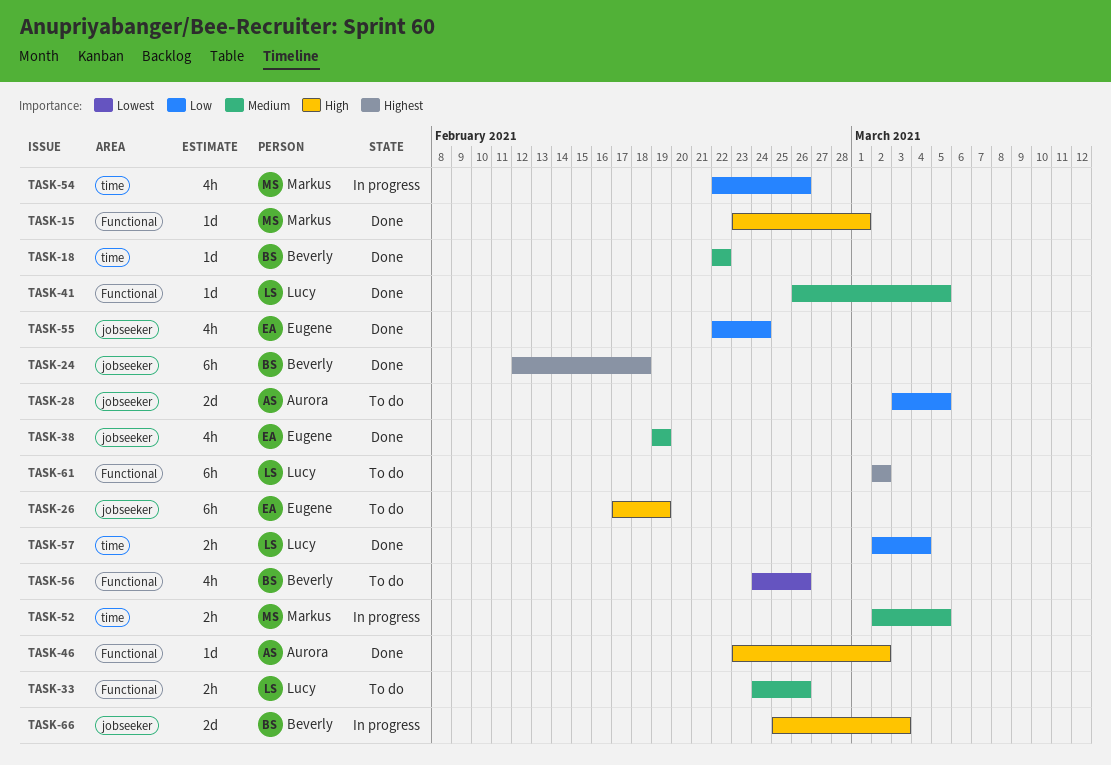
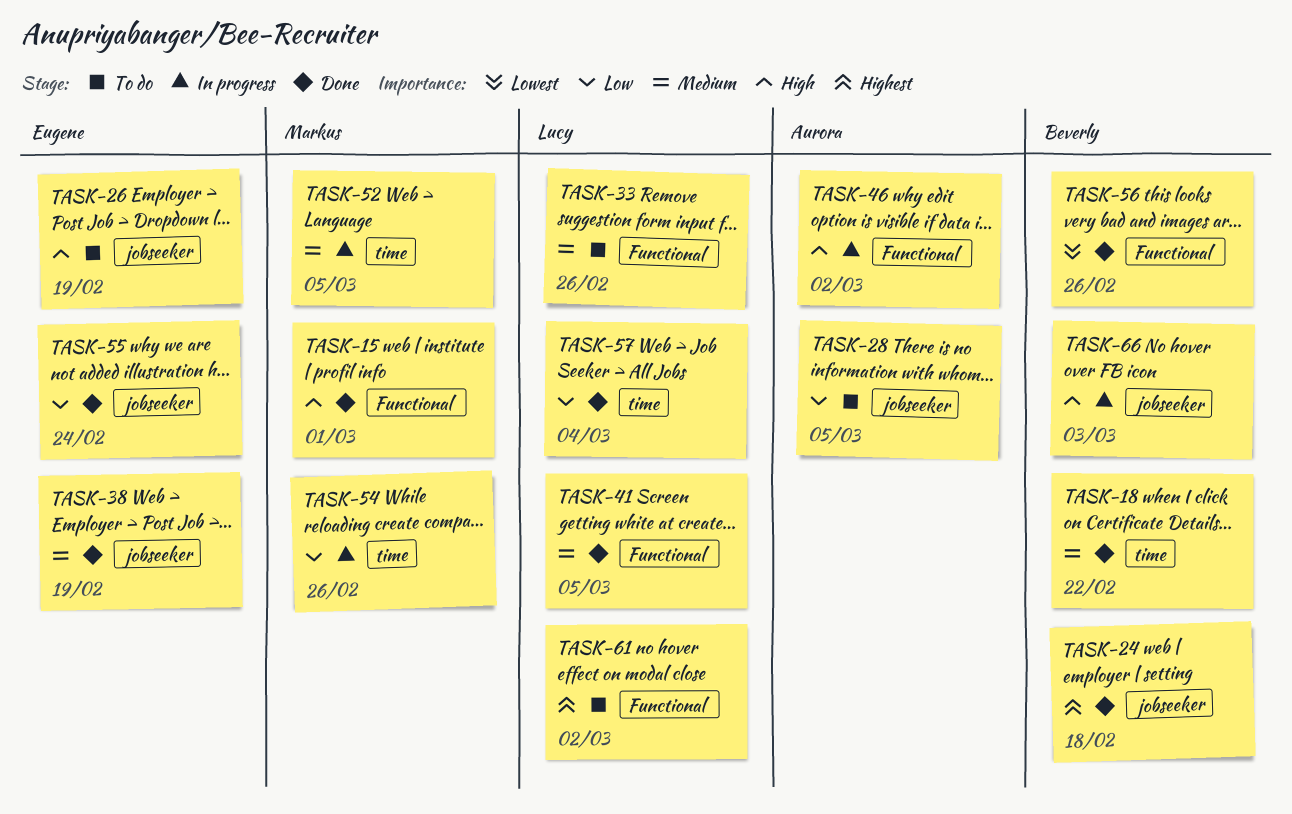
TASK-46, status: Done -> In progress
TASK-56, status: To do -> Done

